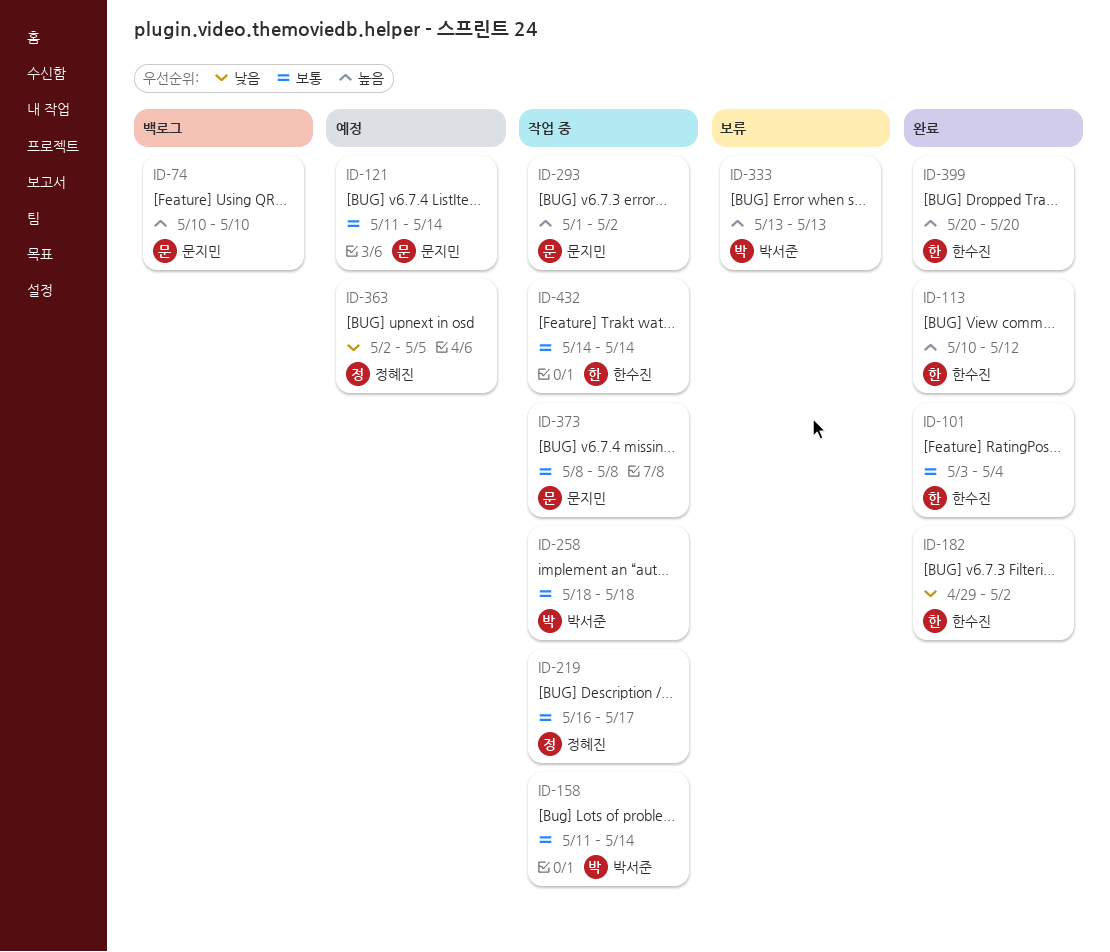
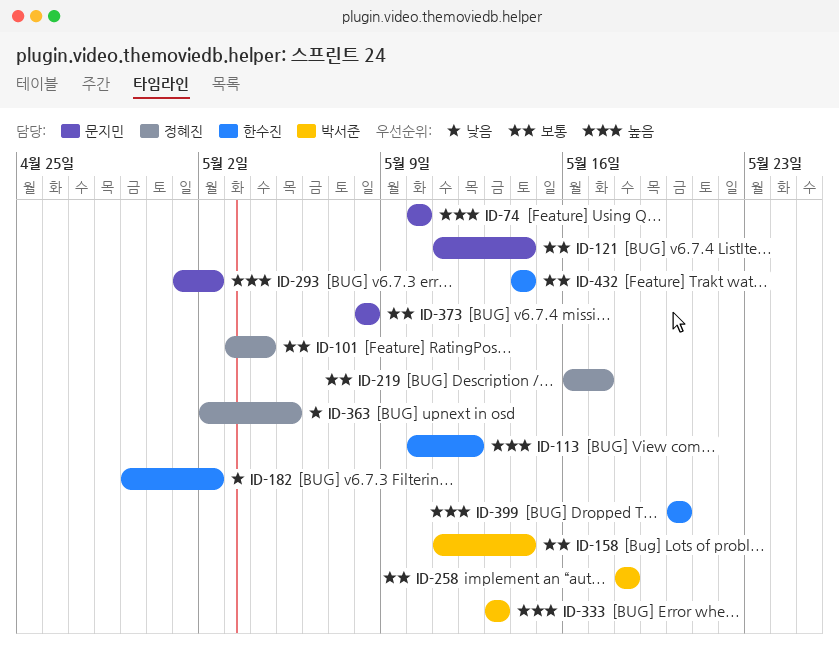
ID-101, owner: 한수진 -> 정혜진

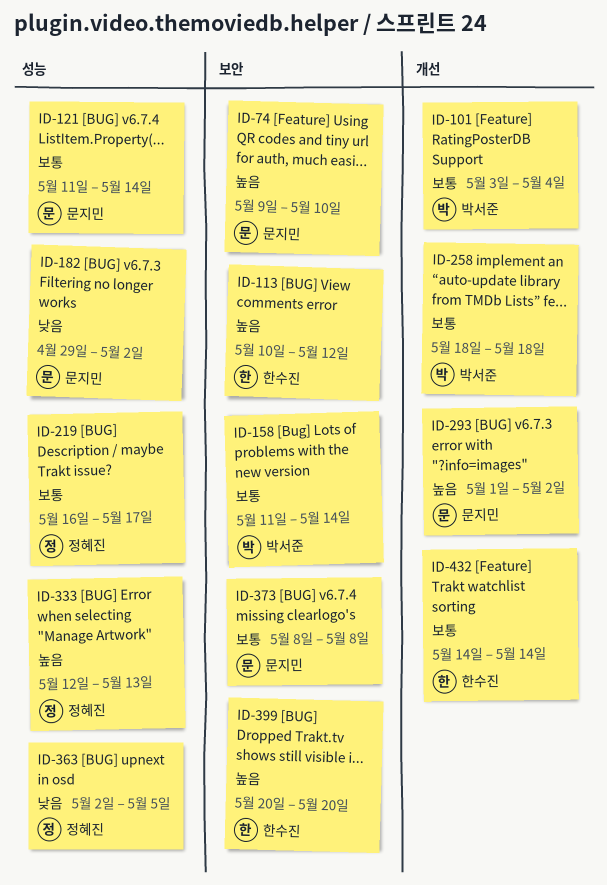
ID-74, start: May 10 -> May 9
ID-101, owner: 정혜진 -> 박서준
ID-182, owner: 한수진 -> 문지민
ID-333, owner: 박서준 -> 정혜진
ID-333, start: May 13 -> May 12

